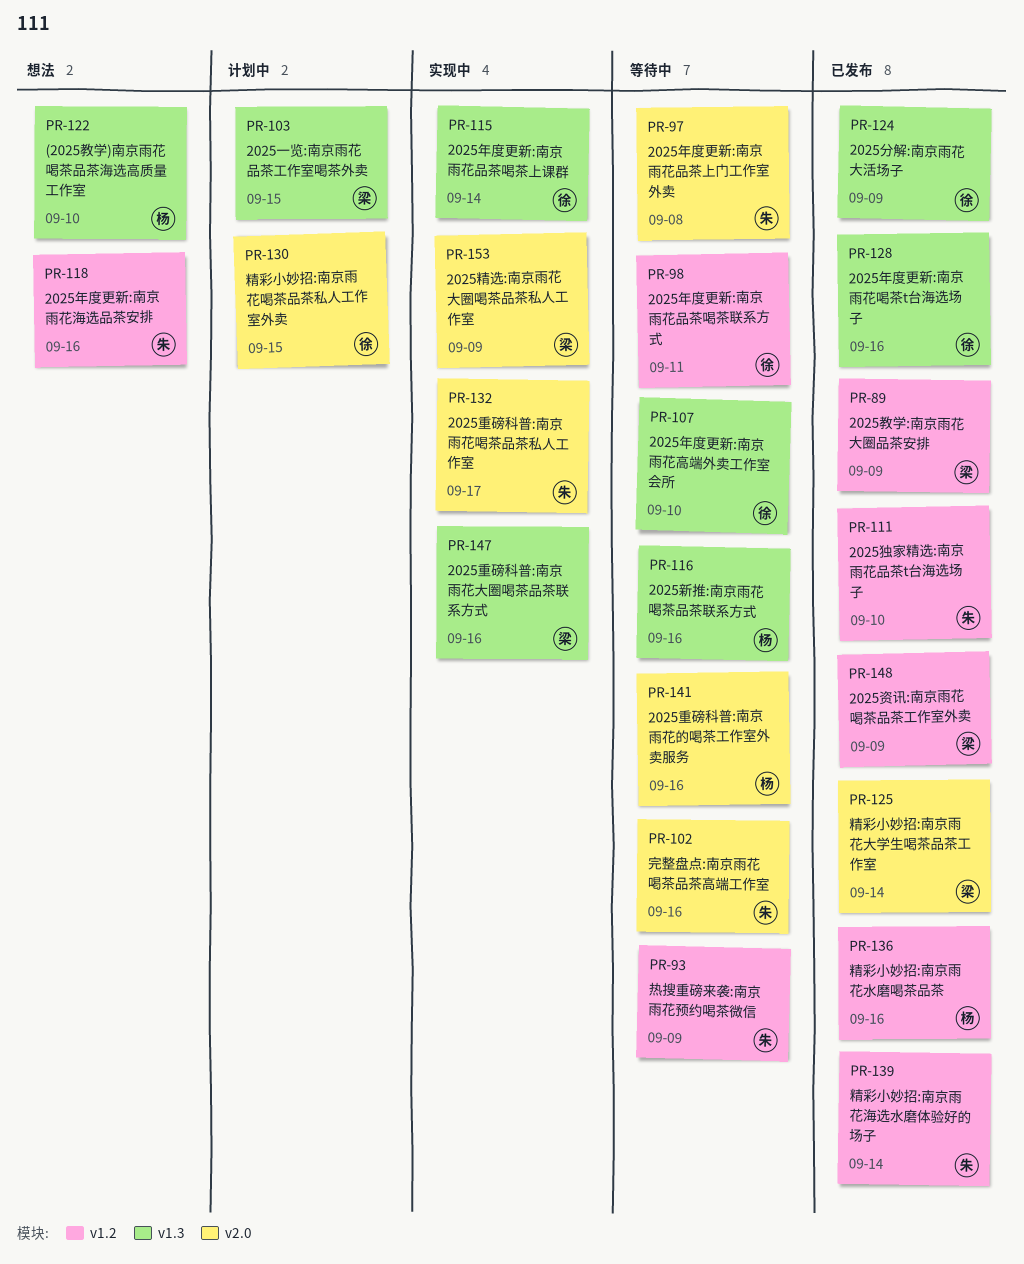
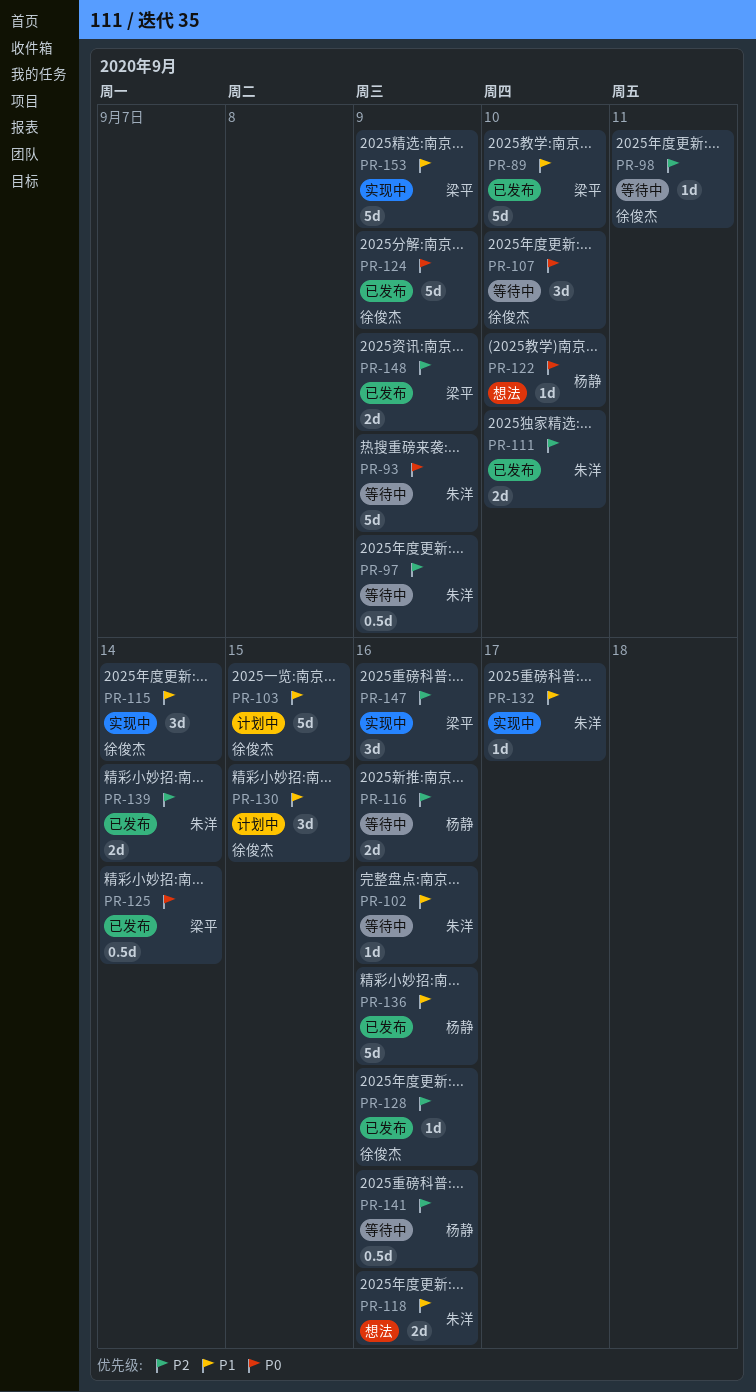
PR-89, due: Sep 9 -> Sep 10
PR-97, due: Sep 8 -> Sep 9
PR-103, owner: 梁平 -> 徐俊杰

